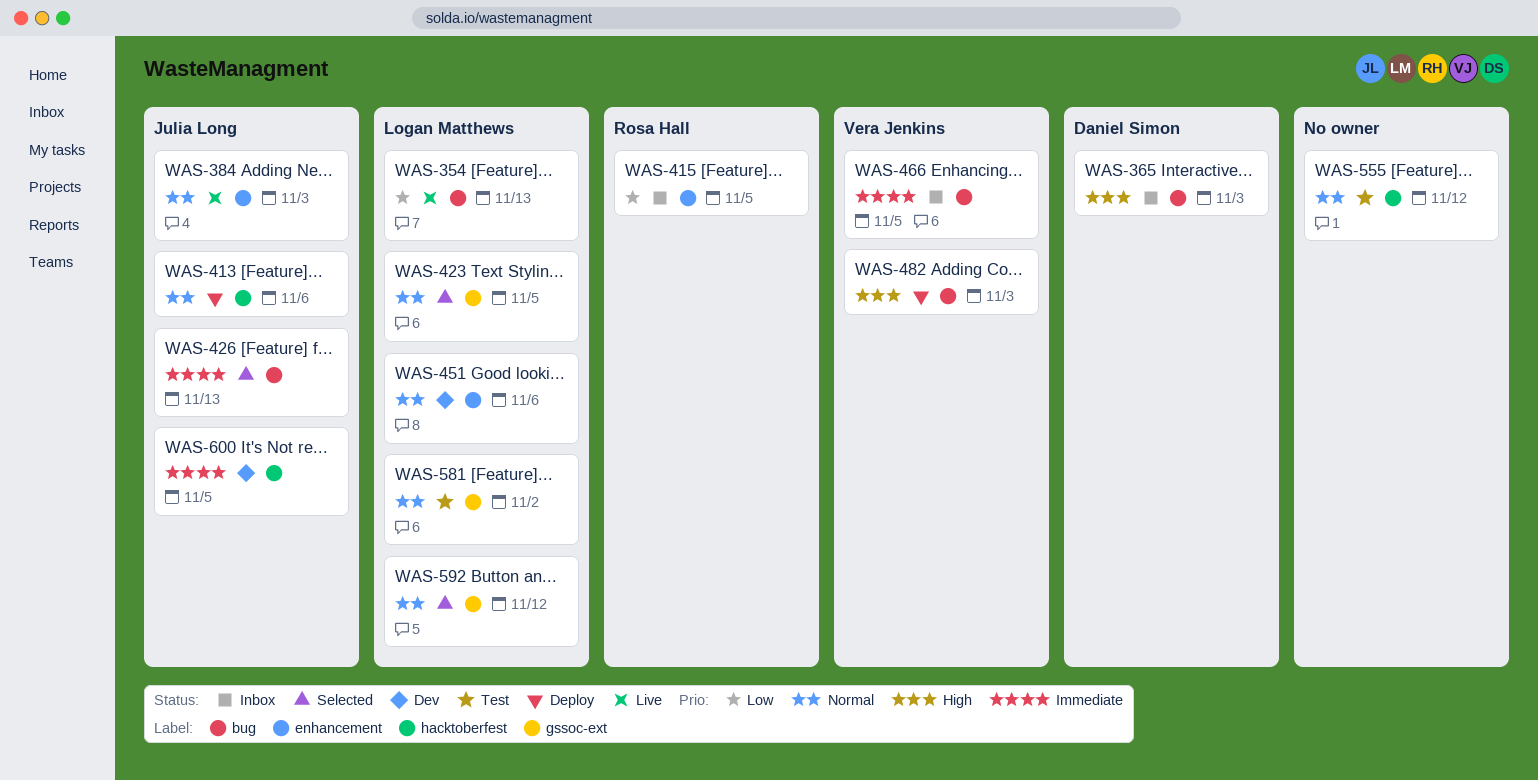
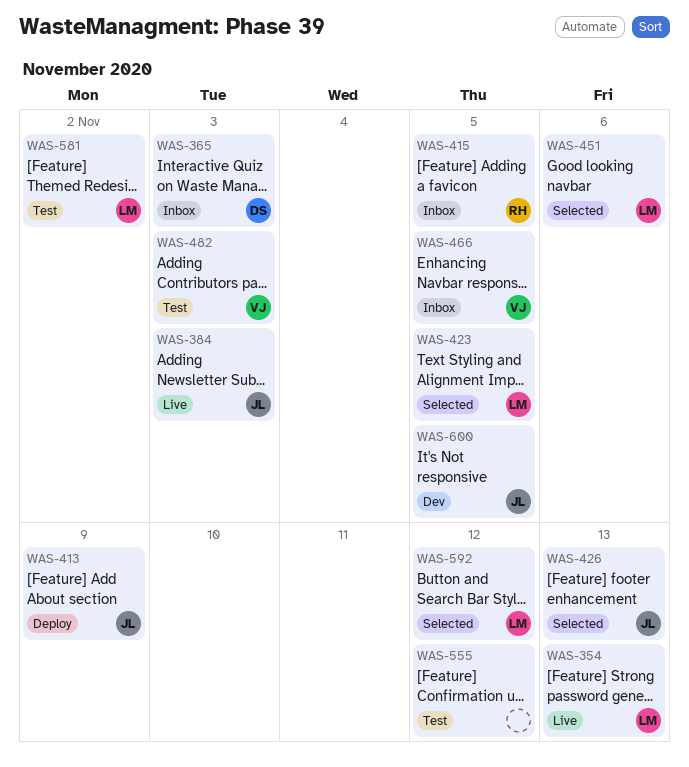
WAS-413, due: Nov 6 -> Nov 9
WAS-451, status: Dev -> Selected
WAS-482, status: Deploy -> Test

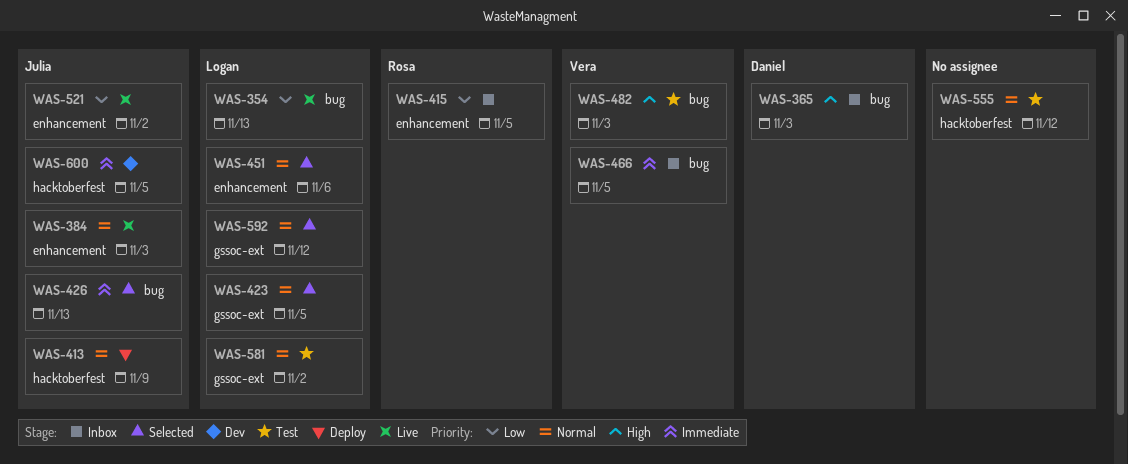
WAS-521: none -> present

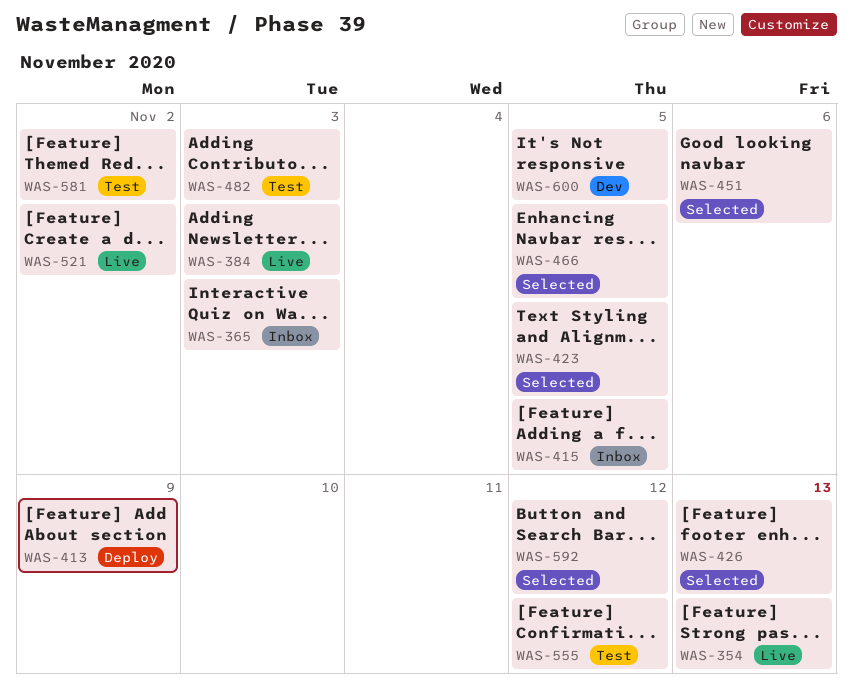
WAS-466, status: Inbox -> Selected

